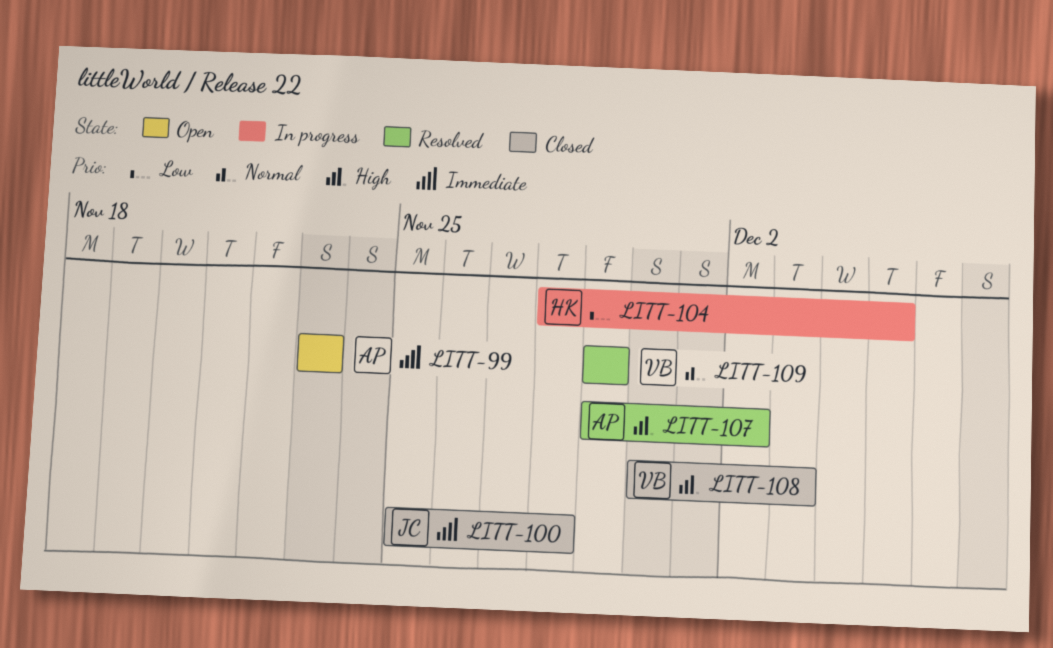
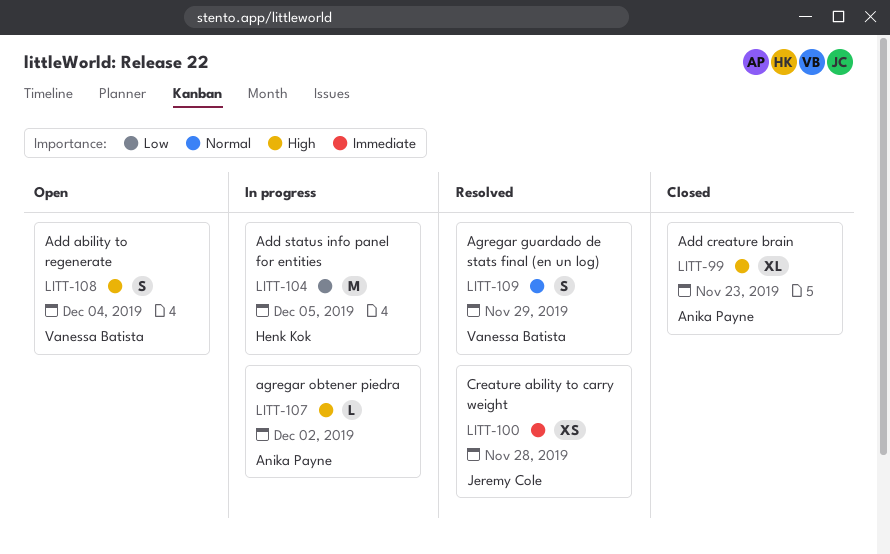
LITT-99, status: Open -> Closed
LITT-99, priority: Immediate -> High
LITT-100, status: Closed -> Resolved
LITT-107, status: Resolved -> In progress
LITT-108, status: Closed -> Open
LITT-108, due: Dec 3 -> Dec 4

